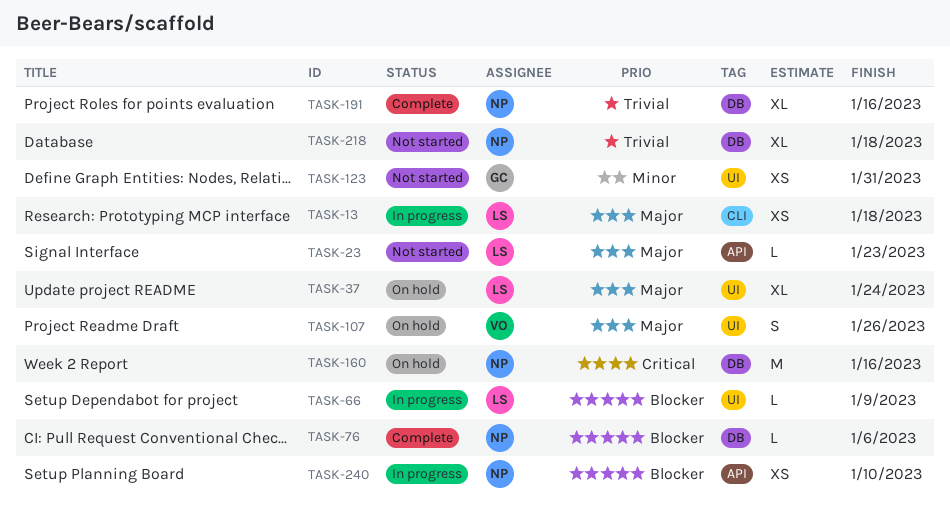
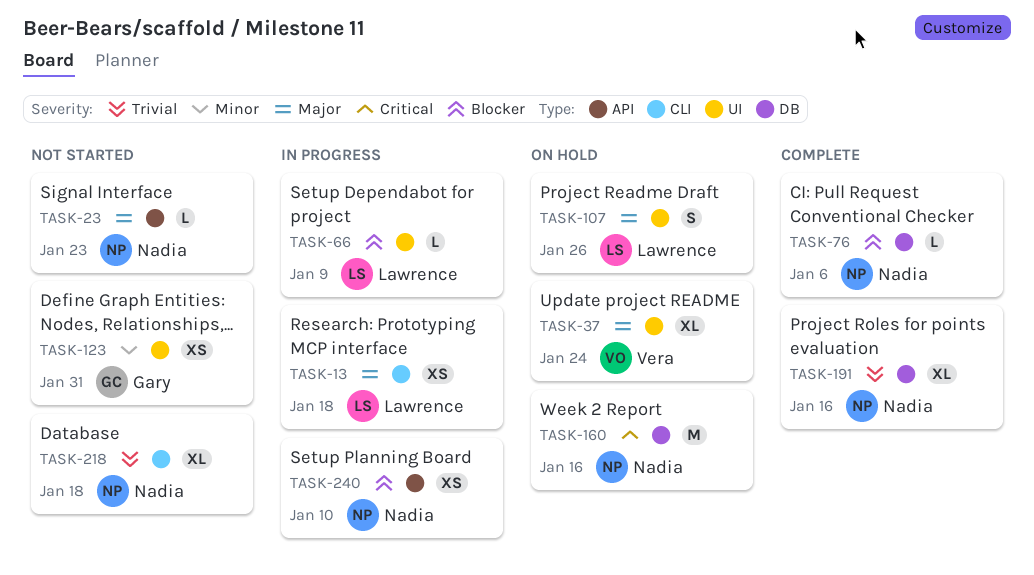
TASK-23, owner: Lawrence -> Nadia
TASK-37, owner: Lawrence -> Vera
TASK-107, owner: Vera -> Lawrence
TASK-218, label: DB -> CLI

